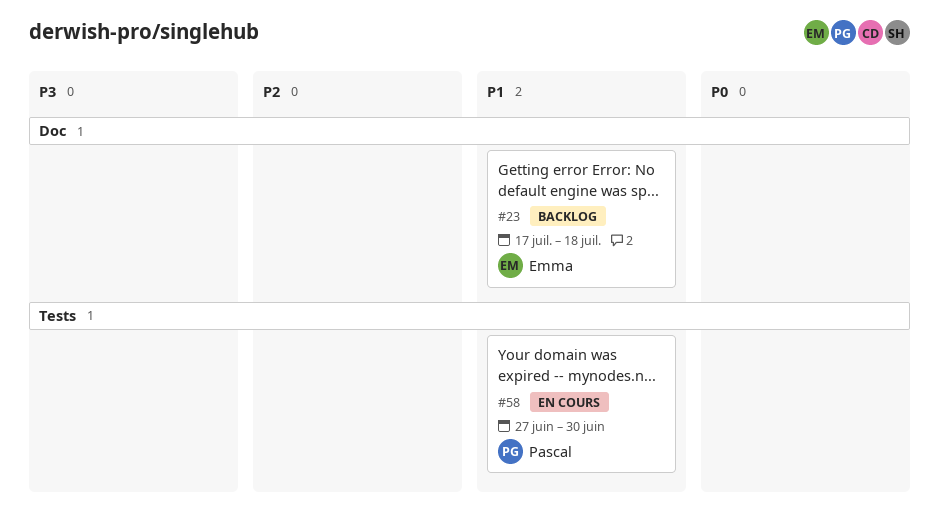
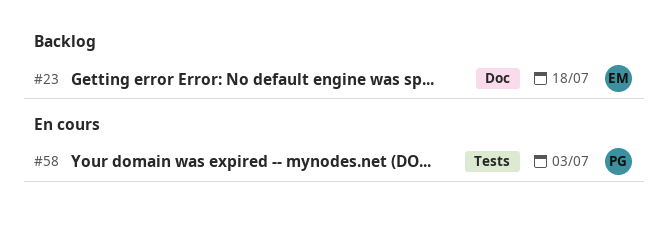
#58, due: Jun 30 -> Jul 3

